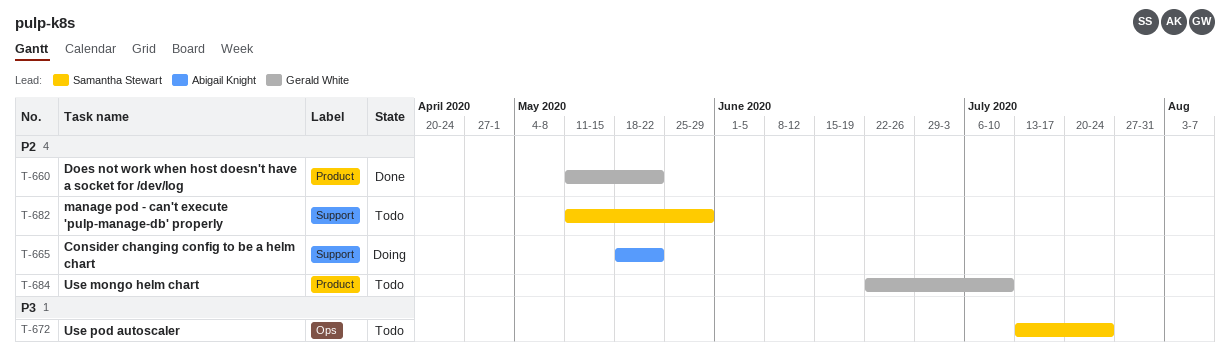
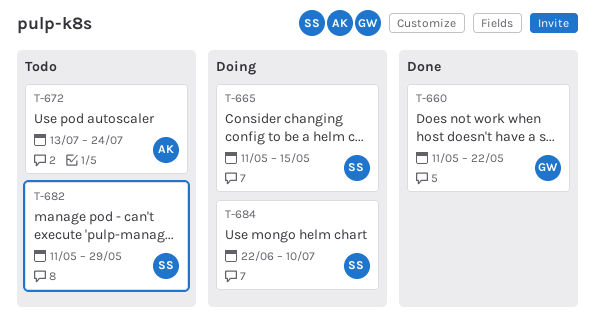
T-665, owner: Abigail Knight -> Samantha Stewart
T-665, start: May 18 -> May 11
T-665, due: May 22 -> May 15
T-672, owner: Samantha Stewart -> Abigail Knight
T-684, status: Todo -> Doing
T-684, owner: Gerald White -> Samantha Stewart

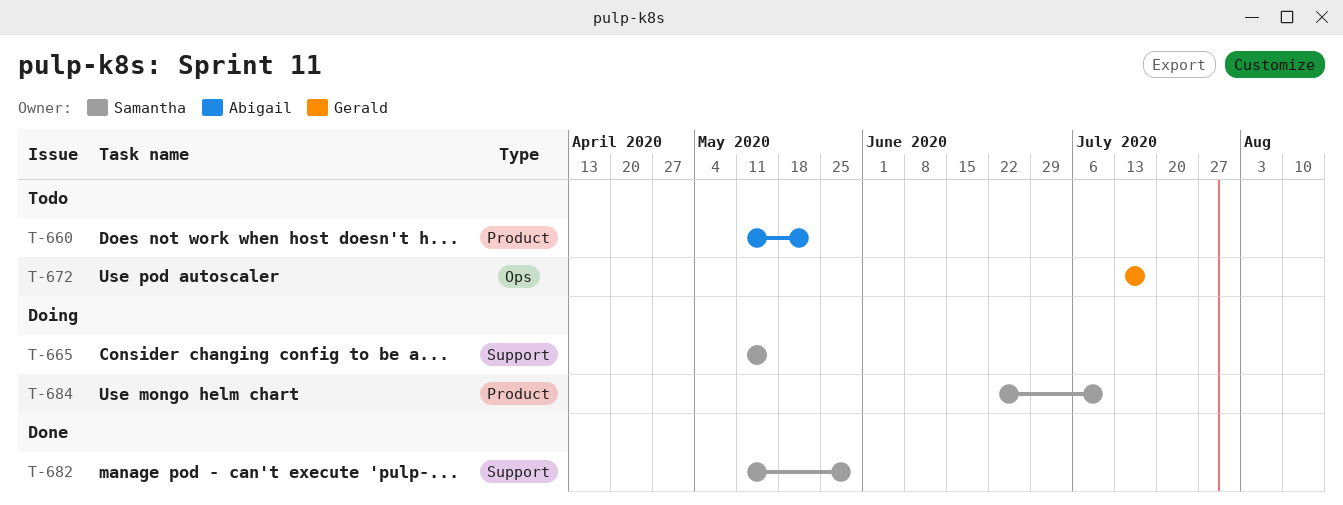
T-660, status: Done -> Todo
T-660, owner: Gerald -> Abigail
T-672, owner: Abigail -> Gerald
T-672, due: Jul 24 -> Jul 17
T-682, status: Todo -> Done

